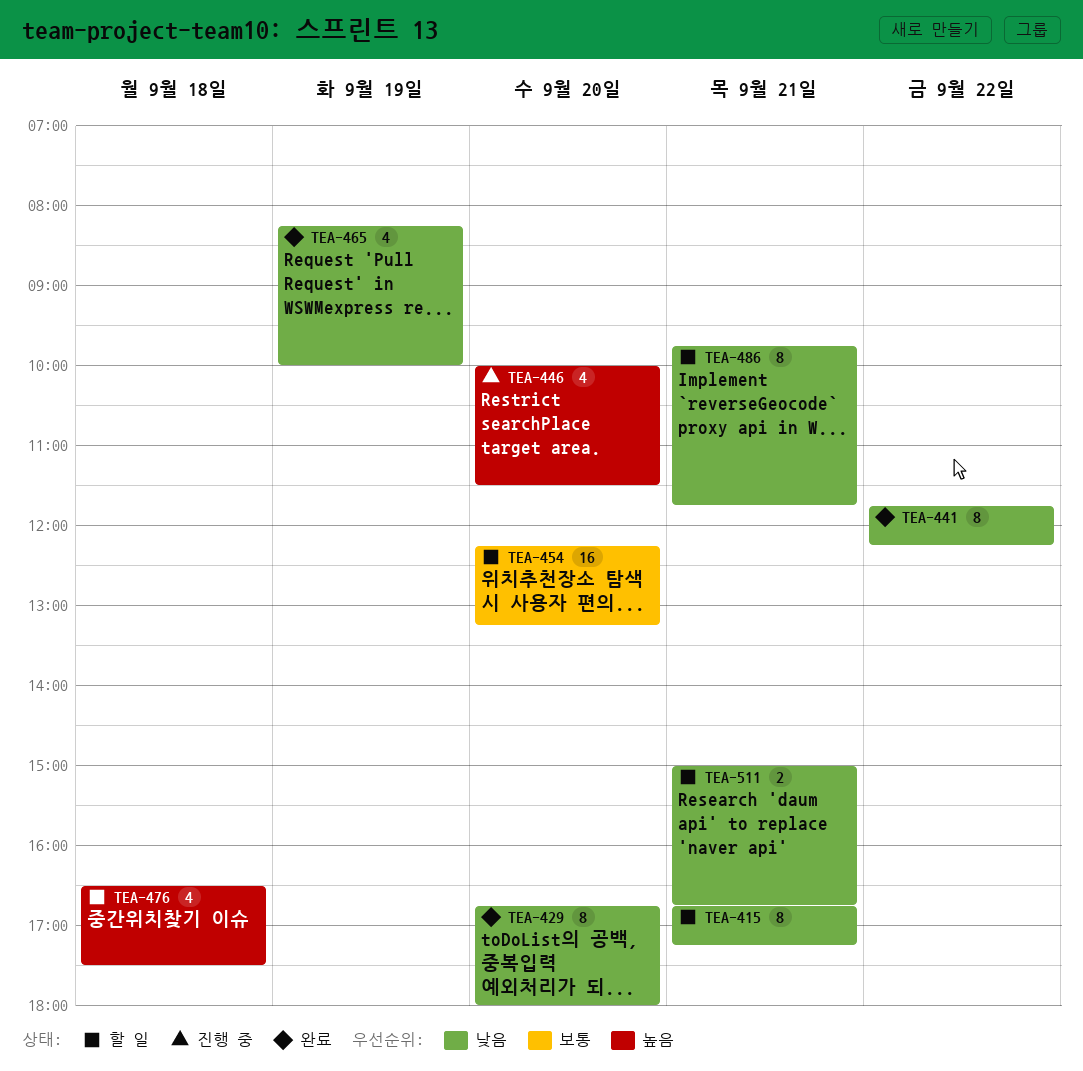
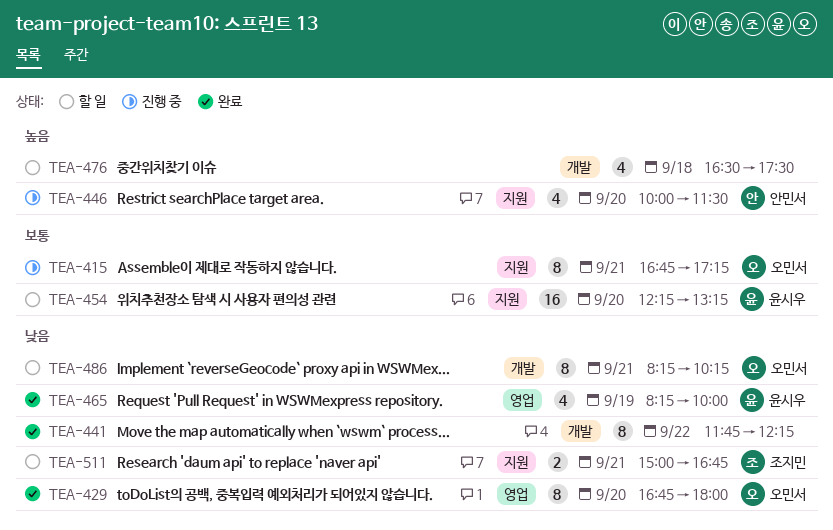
TEA-415, status: 할 일 -> 진행 중
TEA-415, priority: 낮음 -> 보통
TEA-486, begins: 09:45 -> 08:15
TEA-486, ends: 11:45 -> 10:15

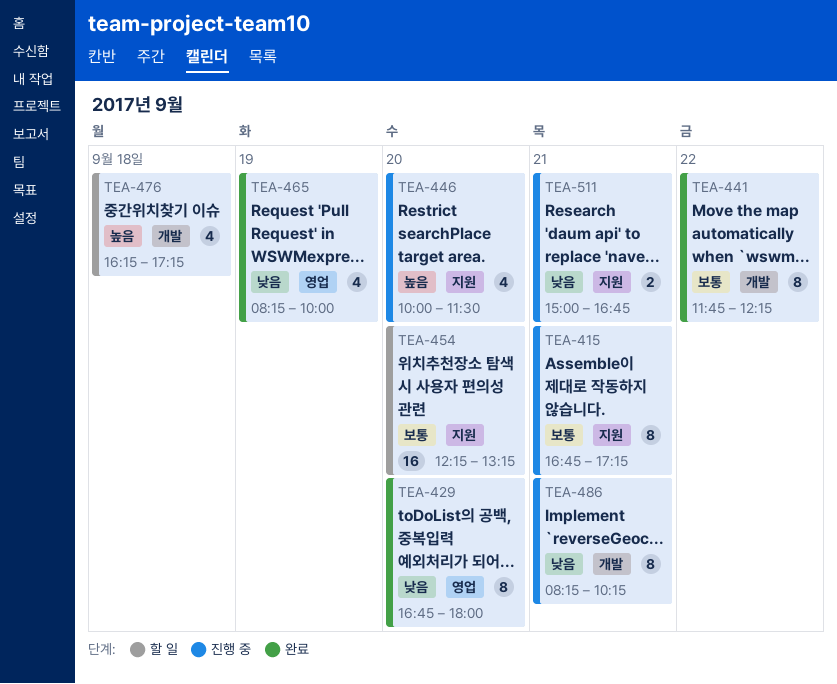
TEA-441, priority: 낮음 -> 보통
TEA-476, begins: 16:30 -> 16:15
TEA-476, ends: 17:30 -> 17:15
TEA-486, status: 할 일 -> 진행 중
TEA-511, status: 할 일 -> 진행 중

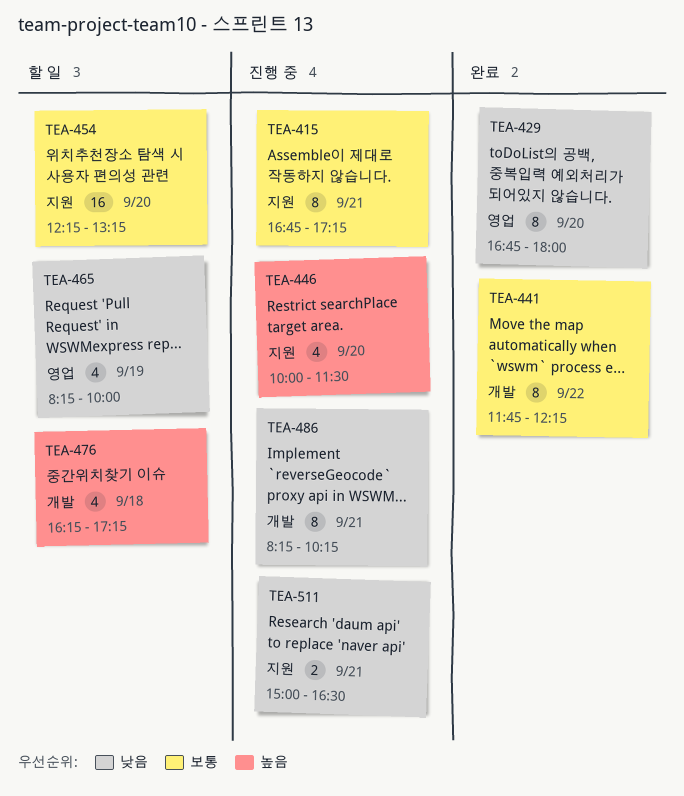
TEA-465, status: 완료 -> 할 일
TEA-511, ends: 16:45 -> 16:30

